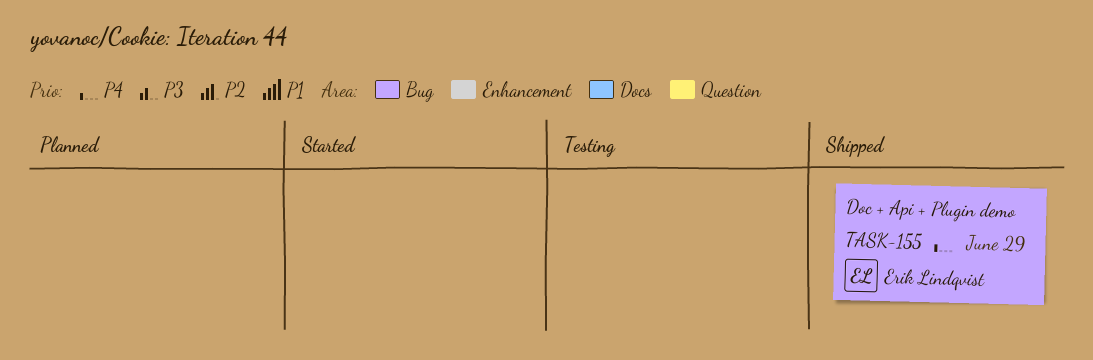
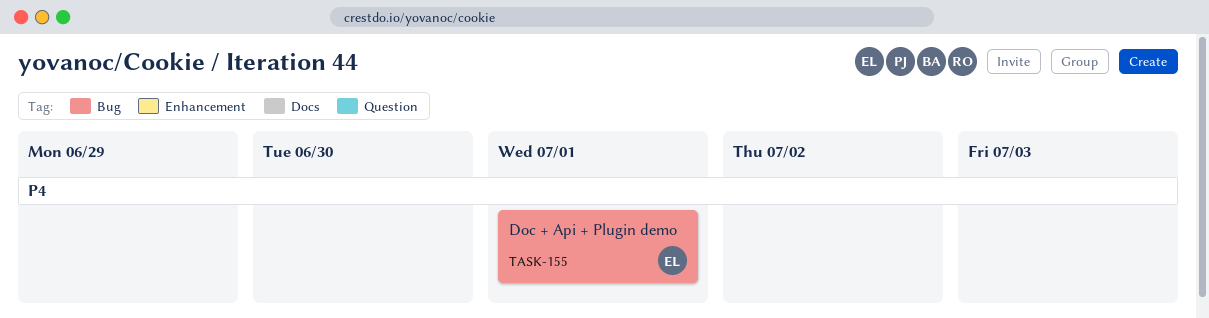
TASK-155, due: Jun 29 -> Jul 1

